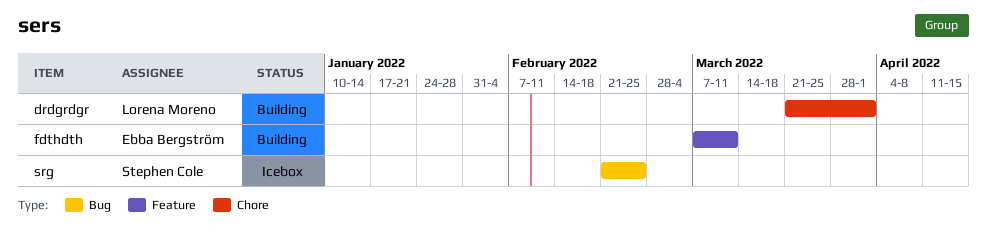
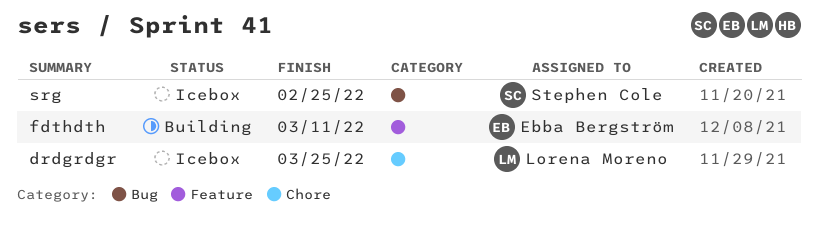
drdgrdgr, status: Building -> Icebox
drdgrdgr, due: Apr 1 -> Mar 25

